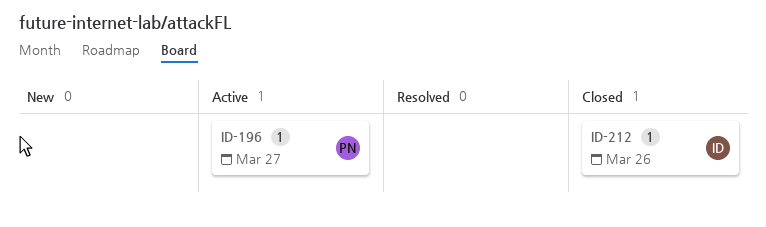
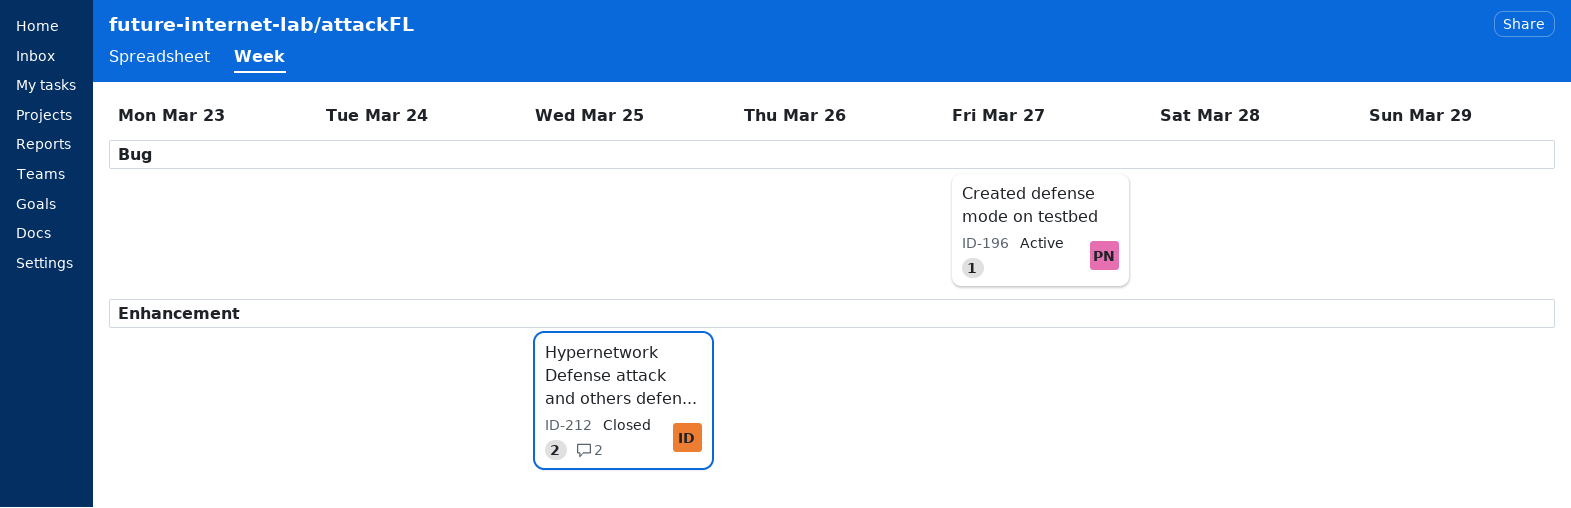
ID-212, estimate: 1 -> 2
ID-212, due: Mar 26 -> Mar 25

